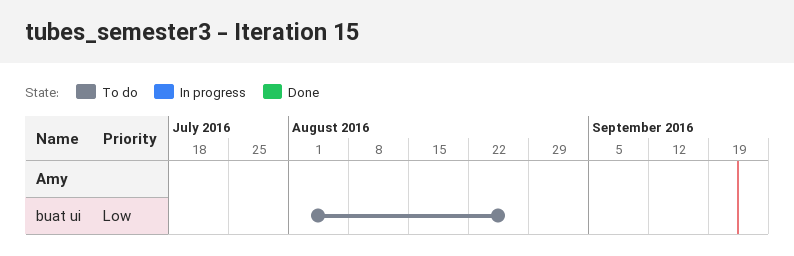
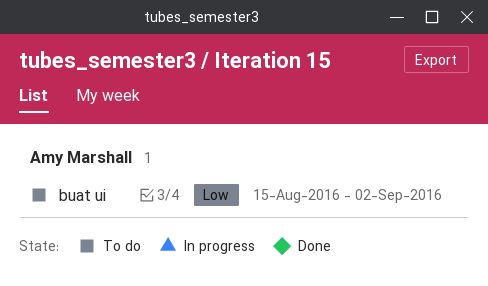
buat ui, start: Aug 1 -> Aug 15
buat ui, due: Aug 26 -> Sep 2

